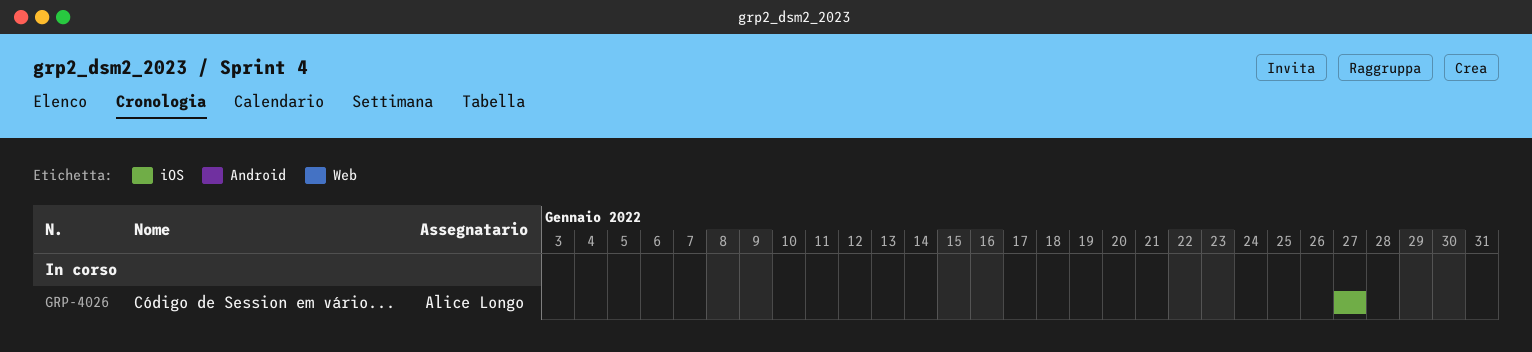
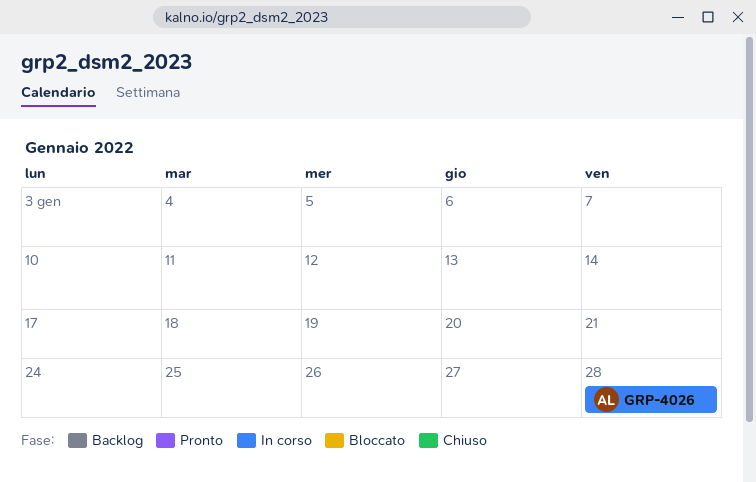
GRP-4026, start: Jan 27 -> Jan 28
GRP-4026, due: Jan 27 -> Jan 28

